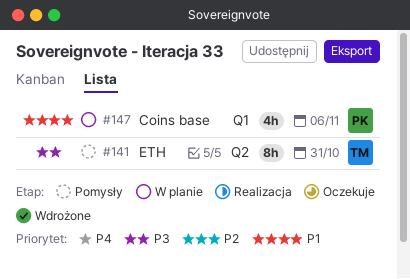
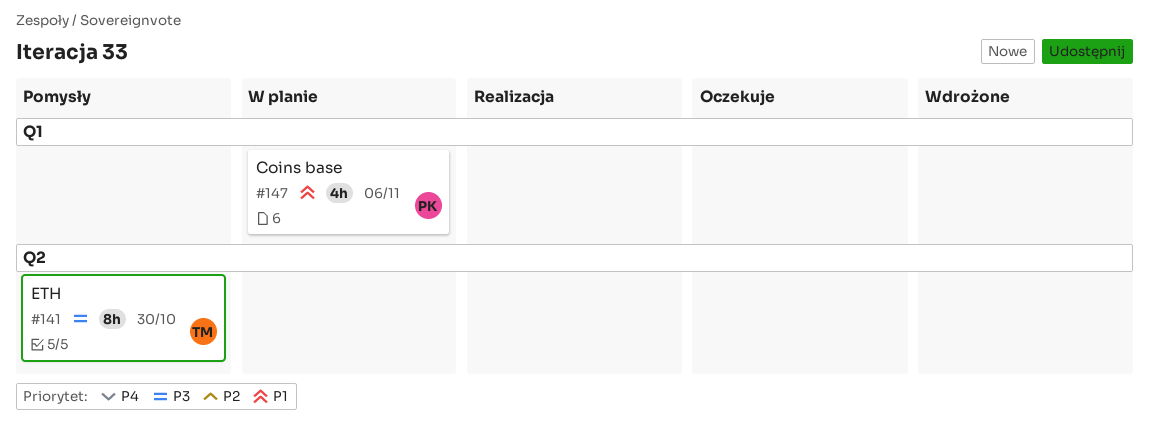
#141, due: Oct 31 -> Oct 30

